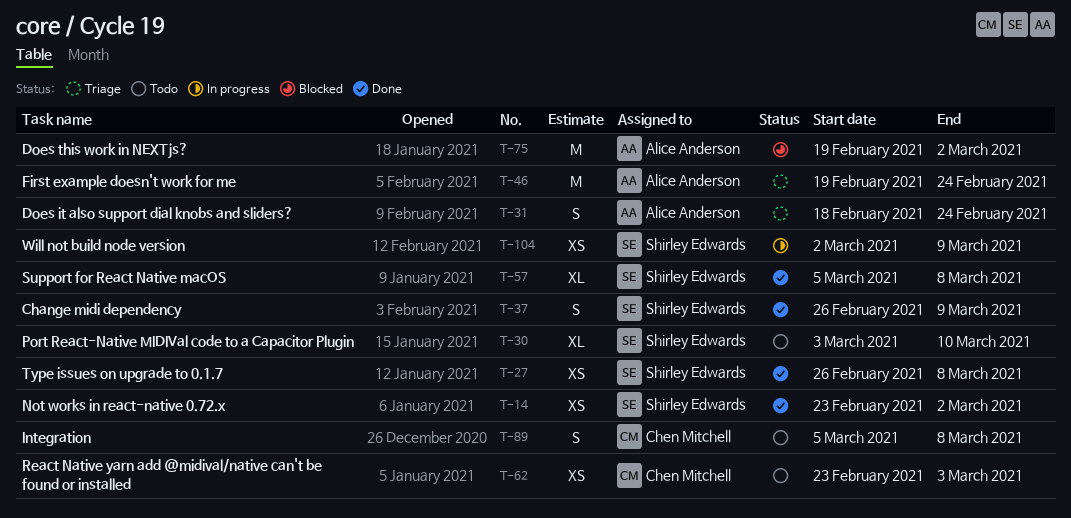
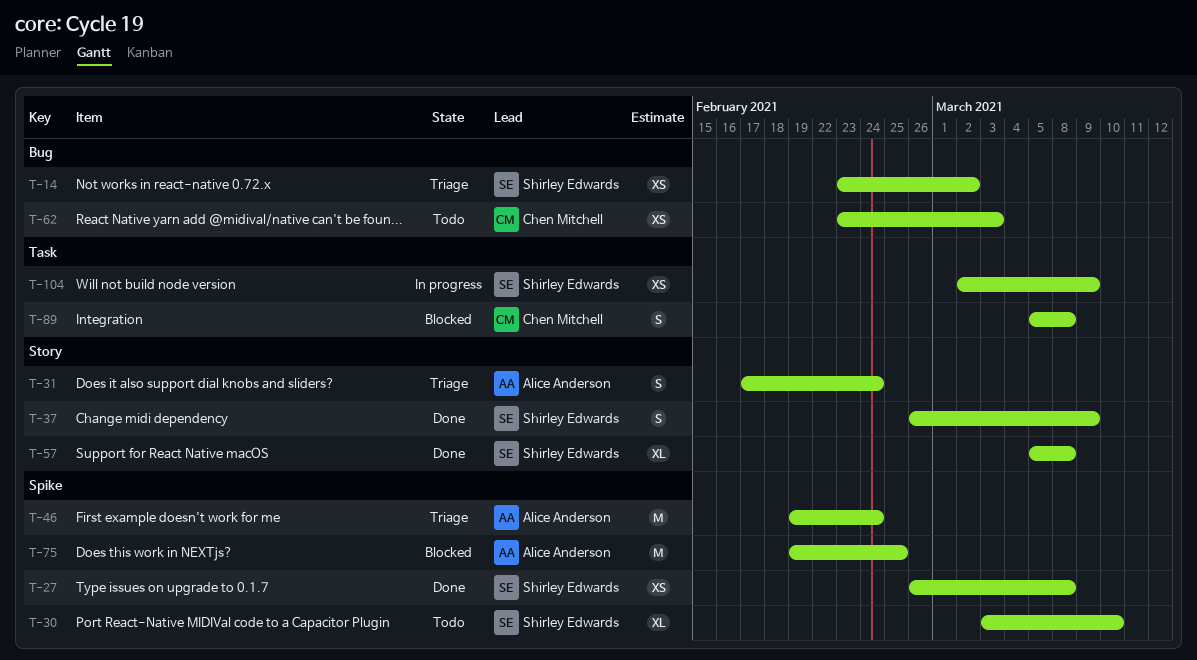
T-14, status: Done -> Triage
T-31, start: Feb 18 -> Feb 17
T-75, due: Mar 2 -> Feb 25
T-89, status: Todo -> Blocked

